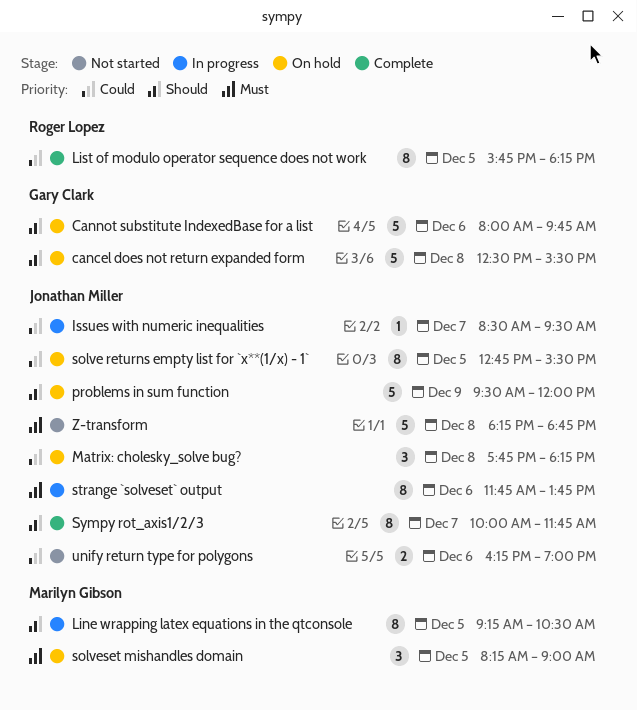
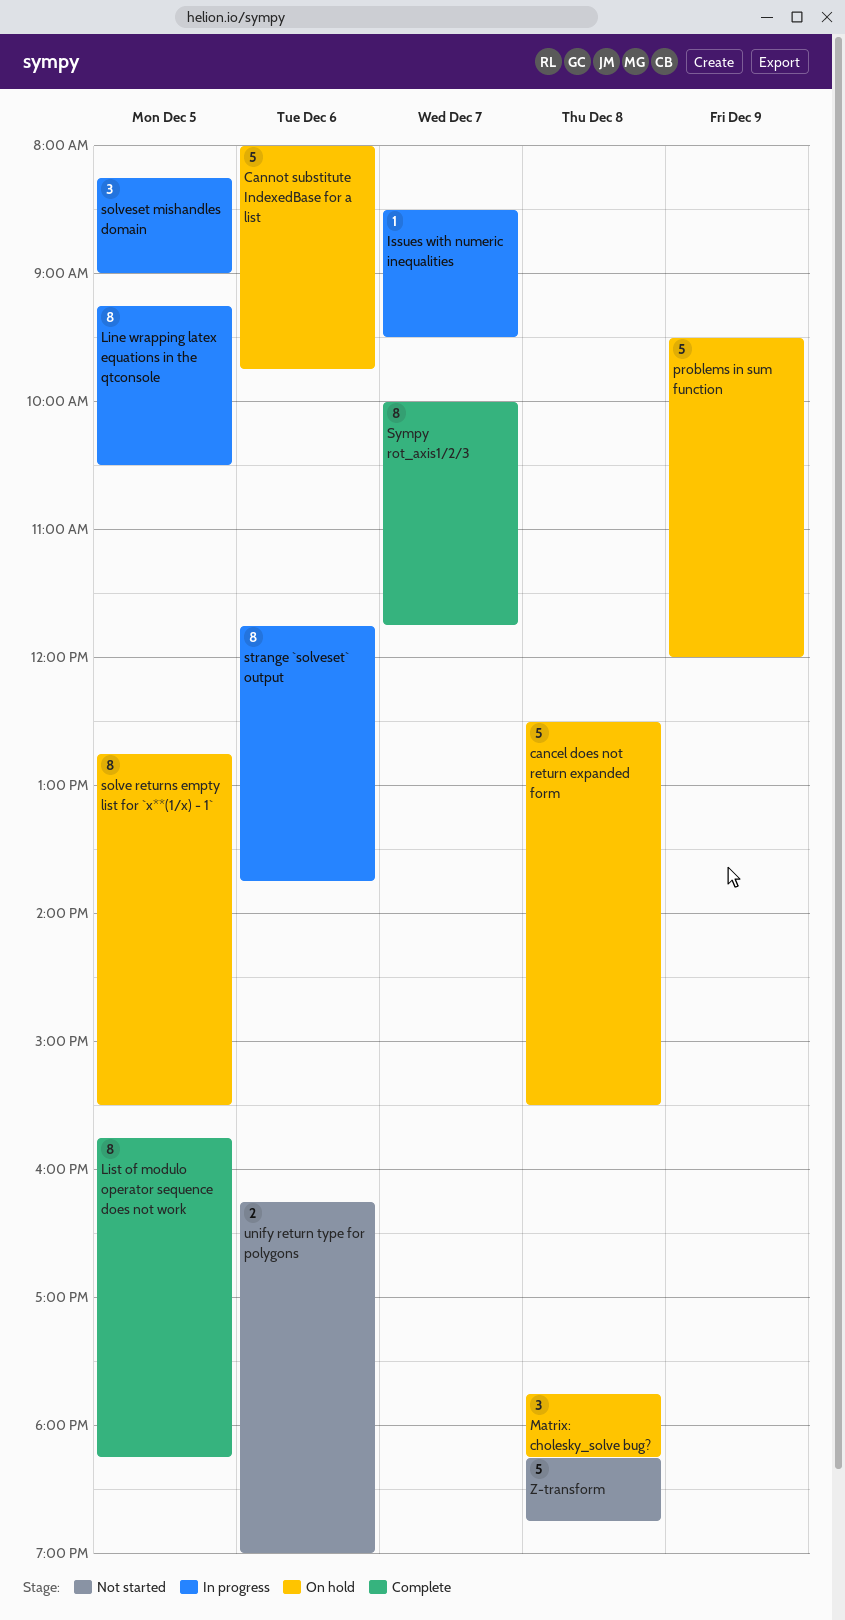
solveset mishandles domain, status: On hold -> In progress

